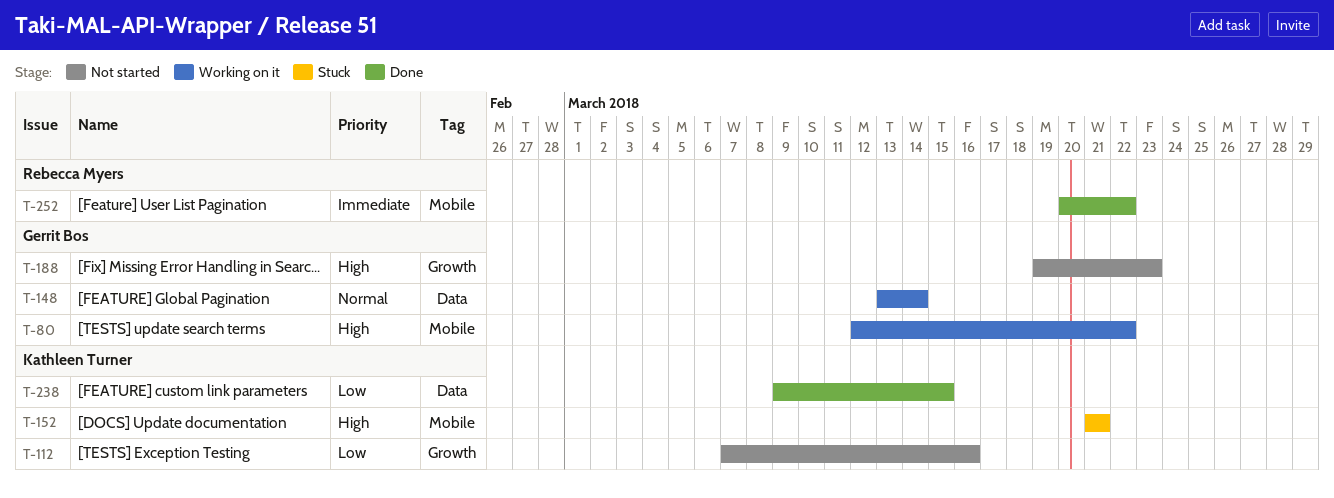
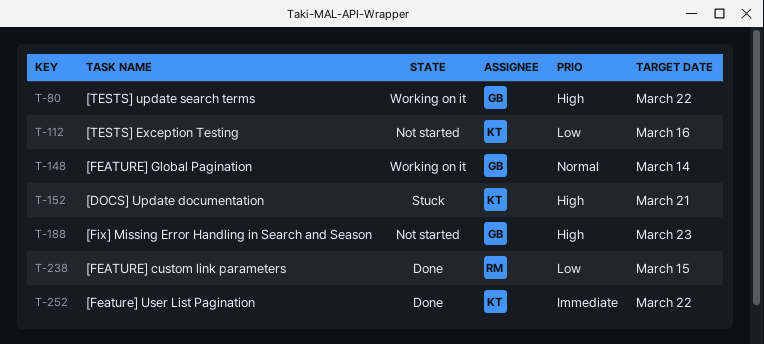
T-238, owner: Kathleen Turner -> Rebecca Myers
T-252, owner: Rebecca Myers -> Kathleen Turner

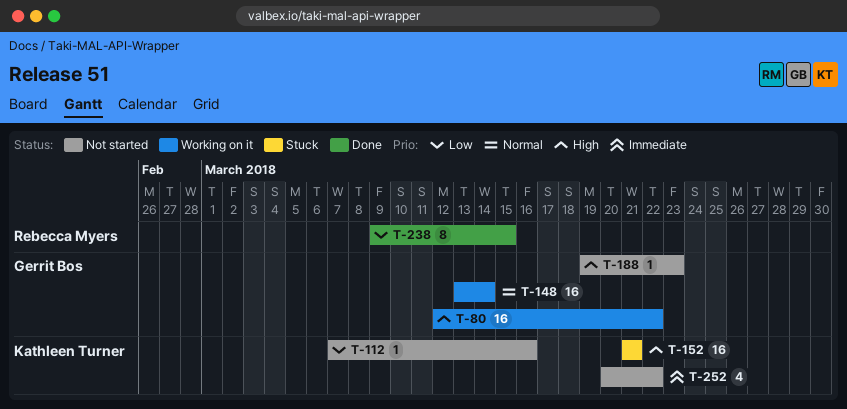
T-252, status: Done -> Not started

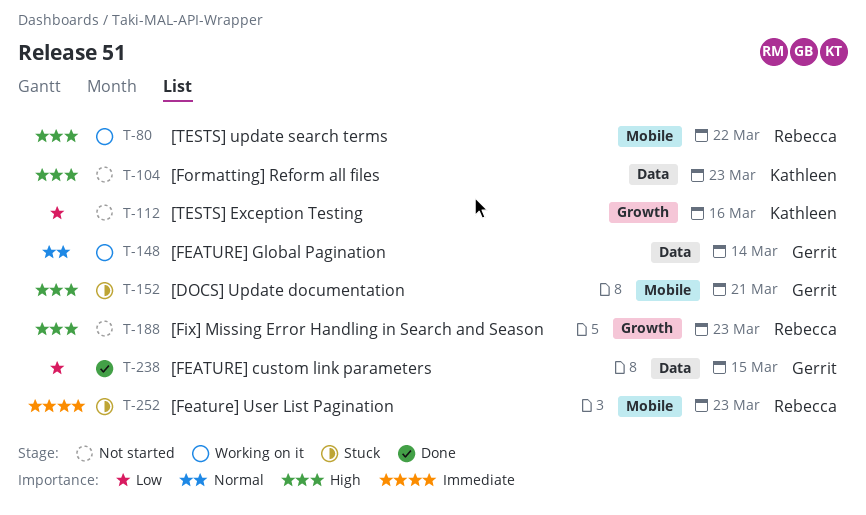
T-80, owner: Gerrit Bos -> Rebecca Myers
T-104: none -> present
T-152, owner: Kathleen Turner -> Gerrit Bos
T-188, owner: Gerrit Bos -> Rebecca Myers
T-238, owner: Rebecca Myers -> Gerrit Bos
T-252, status: Not started -> Stuck
T-252, owner: Kathleen Turner -> Rebecca Myers
T-252, due: Mar 22 -> Mar 23

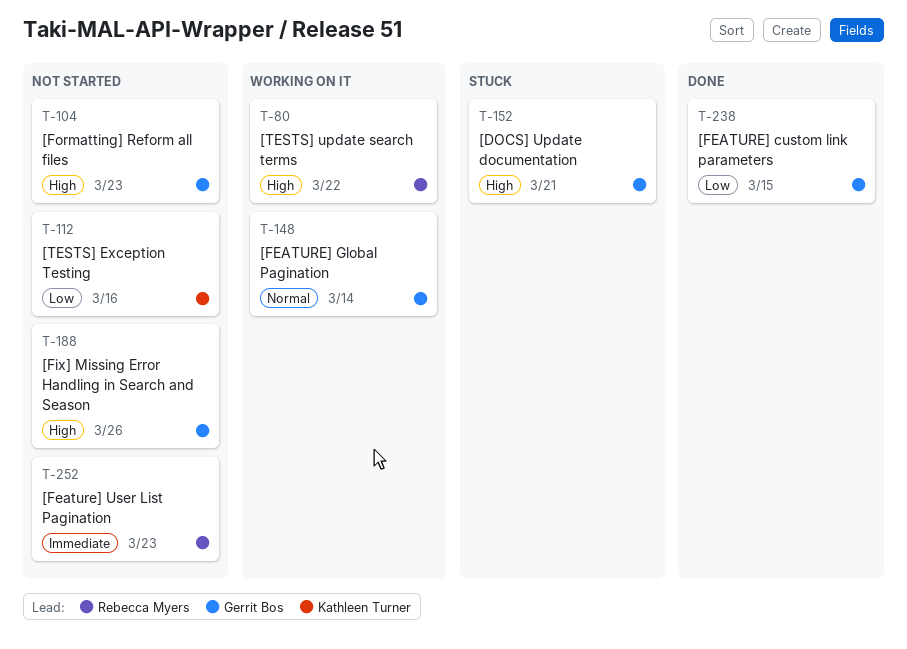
T-104, owner: Kathleen Turner -> Gerrit Bos
T-188, owner: Rebecca Myers -> Gerrit Bos
T-188, due: Mar 23 -> Mar 26
T-252, status: Stuck -> Not started

